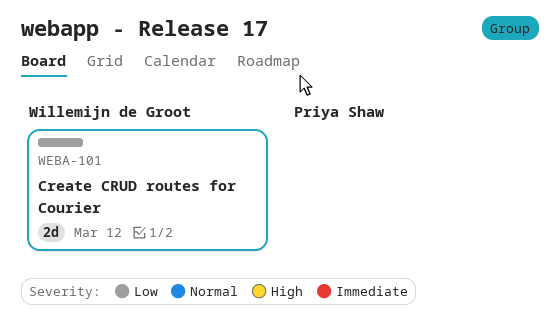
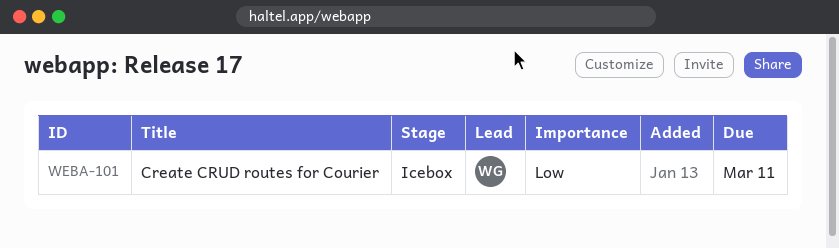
WEBA-101, due: Mar 12 -> Mar 11

